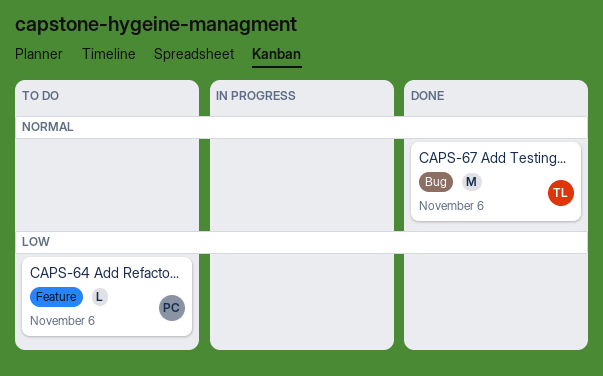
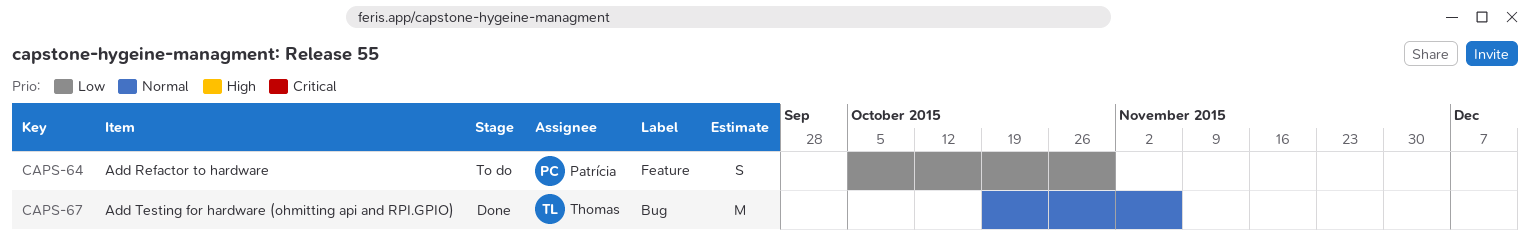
CAPS-64, estimate: L -> S
CAPS-64, due: Nov 6 -> Oct 30

